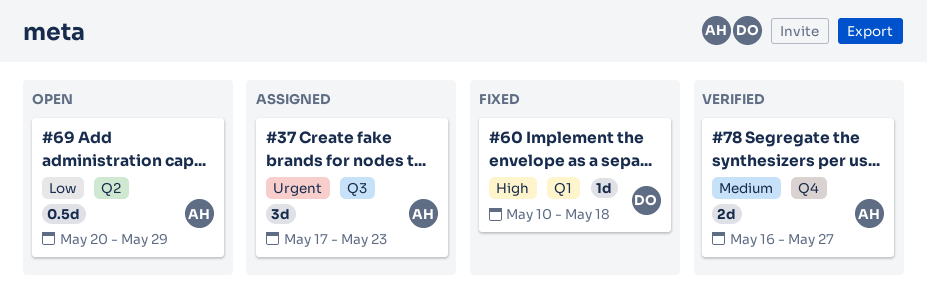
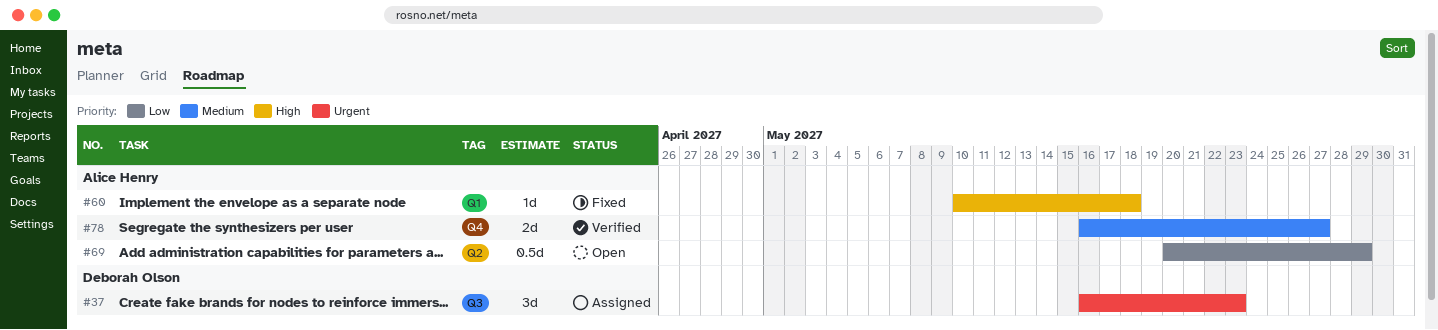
#37, owner: Alice Henry -> Deborah Olson
#37, start: May 17 -> May 16
#60, owner: Deborah Olson -> Alice Henry

